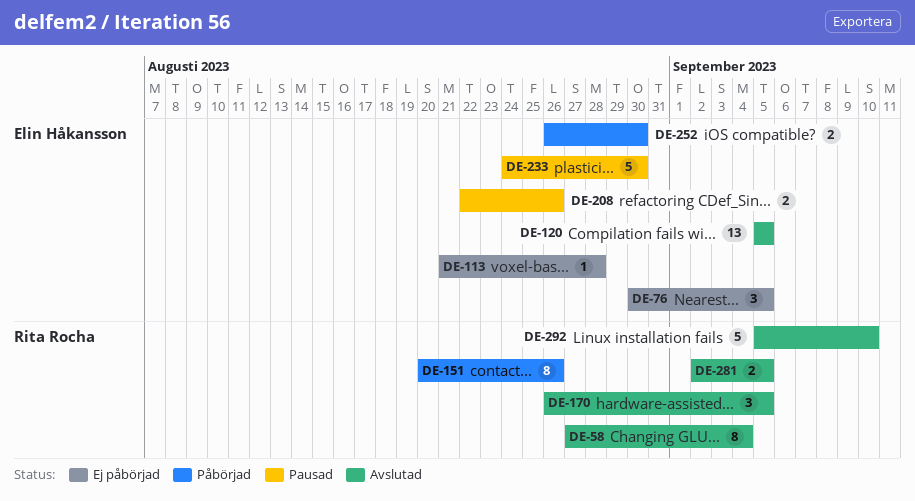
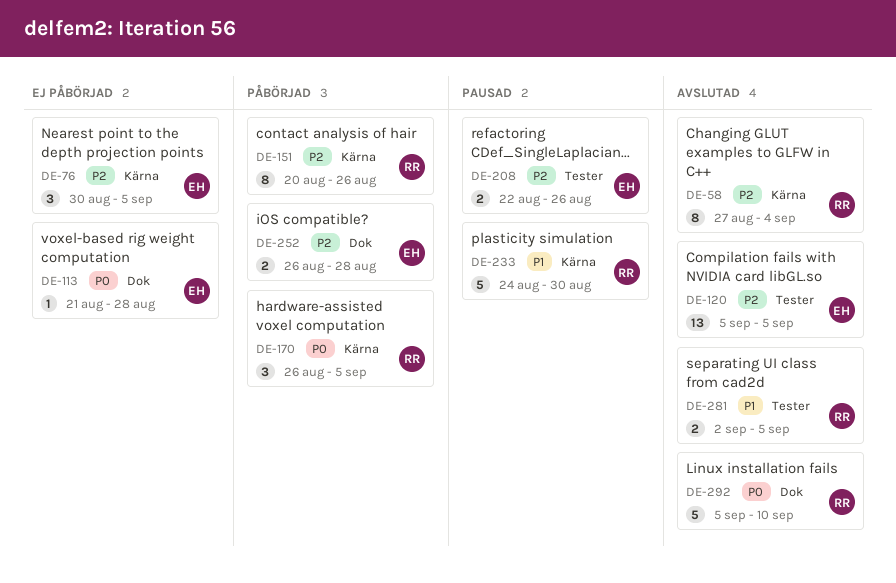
DE-170, status: Avslutad -> Påbörjad
DE-233, owner: Elin Håkansson -> Rita Rocha
DE-252, due: Aug 30 -> Aug 28

